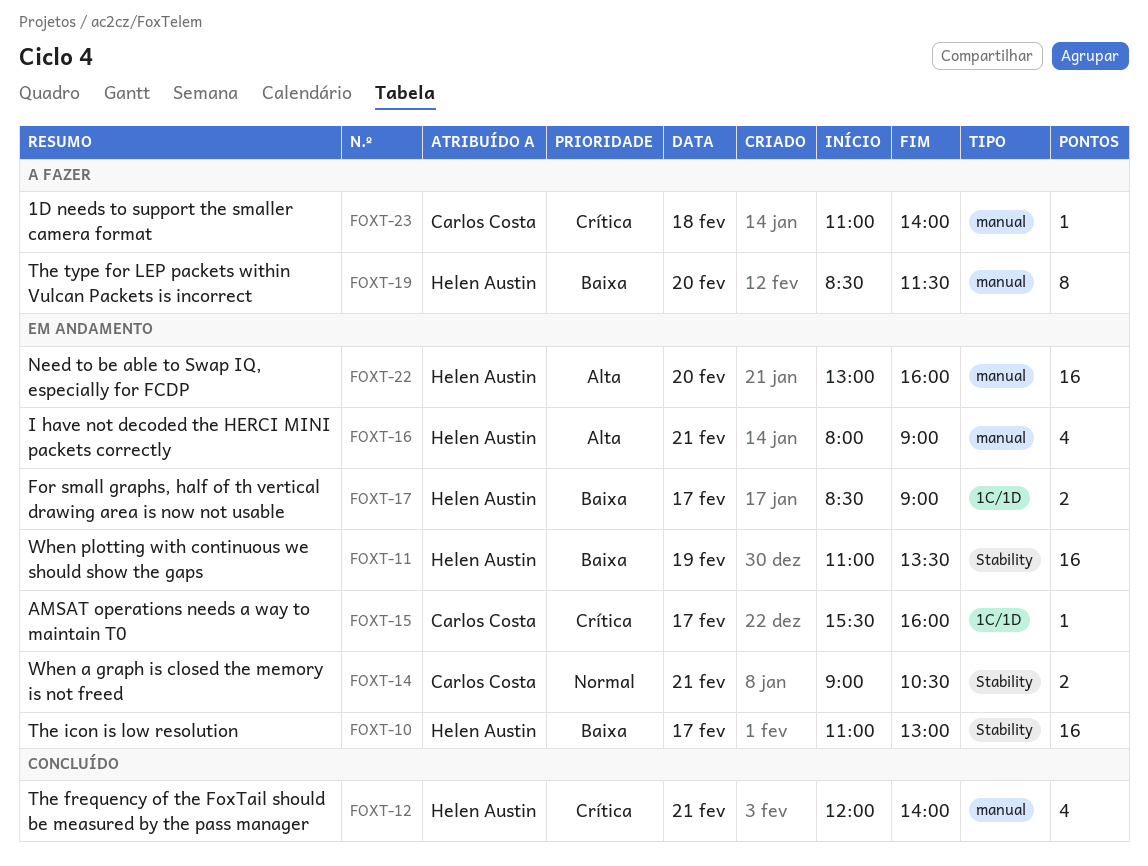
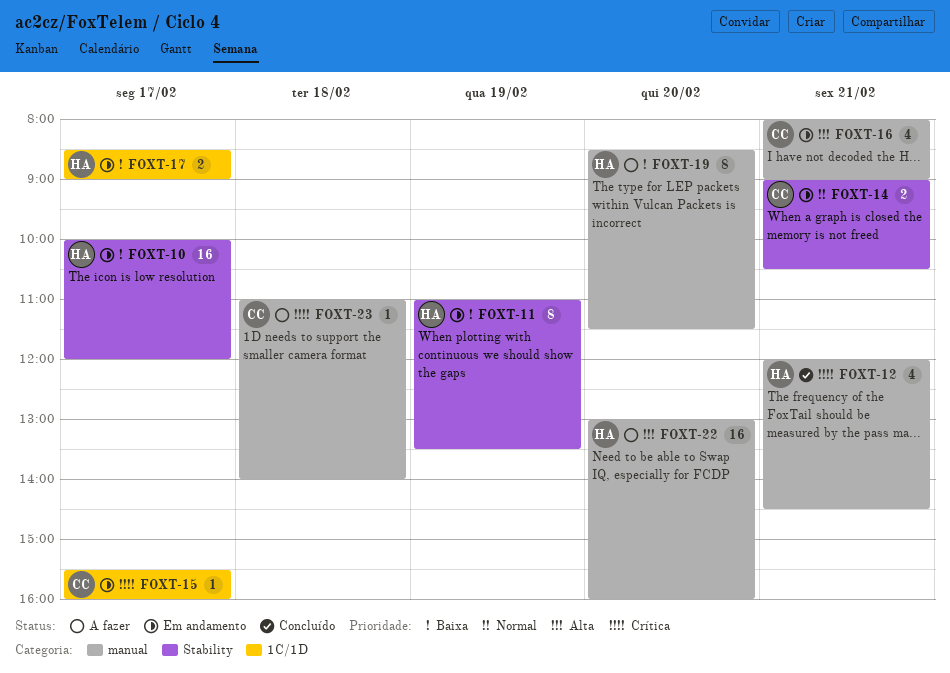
FOXT-10, begins: 11:00 -> 10:00
FOXT-10, ends: 13:00 -> 12:00
FOXT-11, estimate: 16 -> 8
FOXT-12, ends: 14:00 -> 14:30
FOXT-16, owner: Helen Austin -> Carlos Costa
FOXT-22, status: Em andamento -> A fazer

